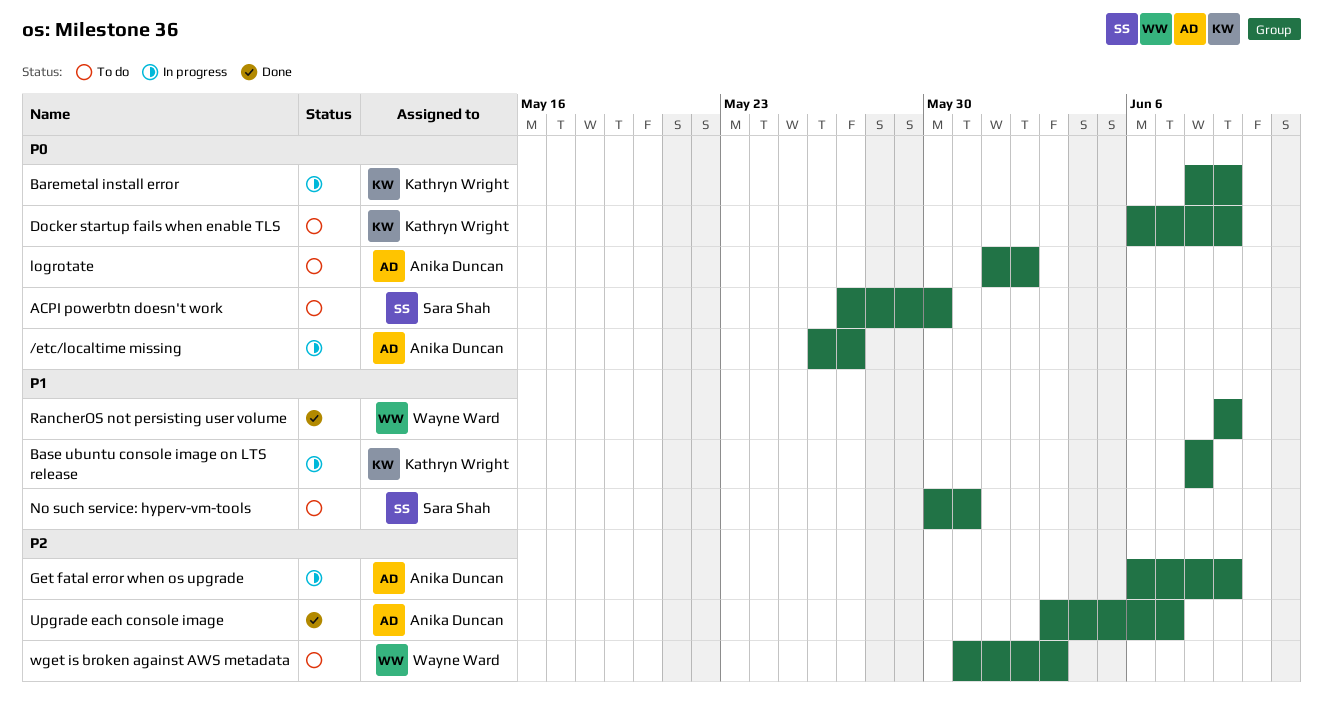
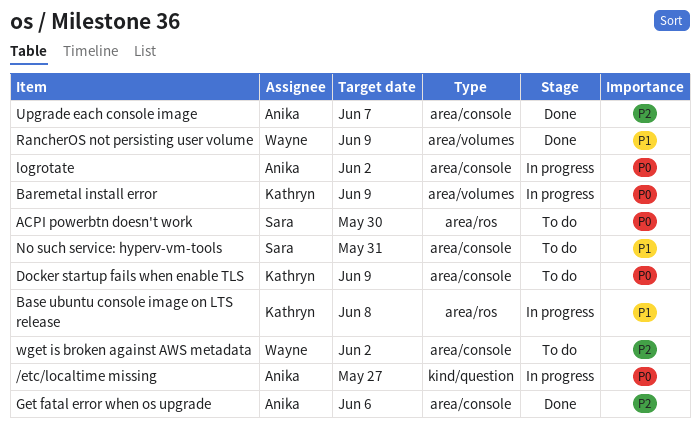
Get fatal error when os upgrade, status: In progress -> Done
Get fatal error when os upgrade, due: Jun 9 -> Jun 6
logrotate, status: To do -> In progress
wget is broken against AWS metadata, due: Jun 3 -> Jun 2

